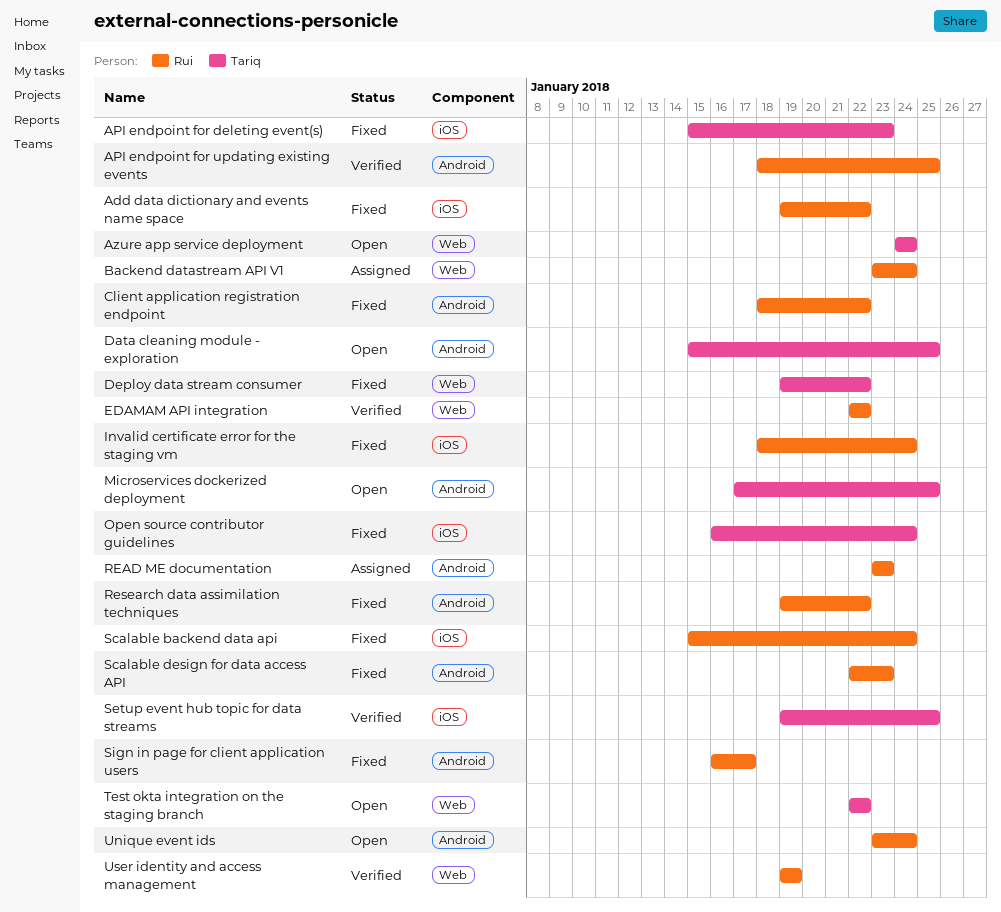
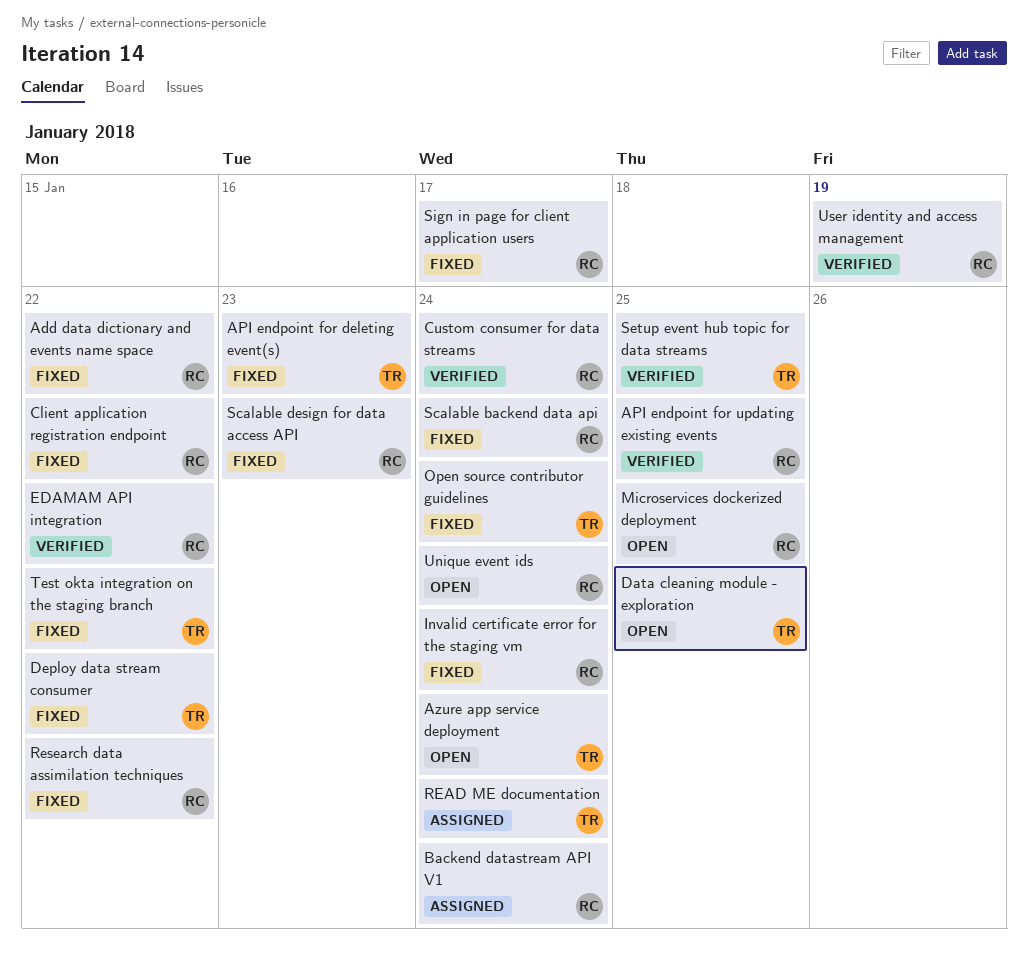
Custom consumer for data streams: none -> present
Microservices dockerized deployment, owner: Tariq -> Rui
READ ME documentation, owner: Rui -> Tariq
READ ME documentation, due: Jan 23 -> Jan 24
Test okta integration on the staging branch, status: Open -> Fixed

